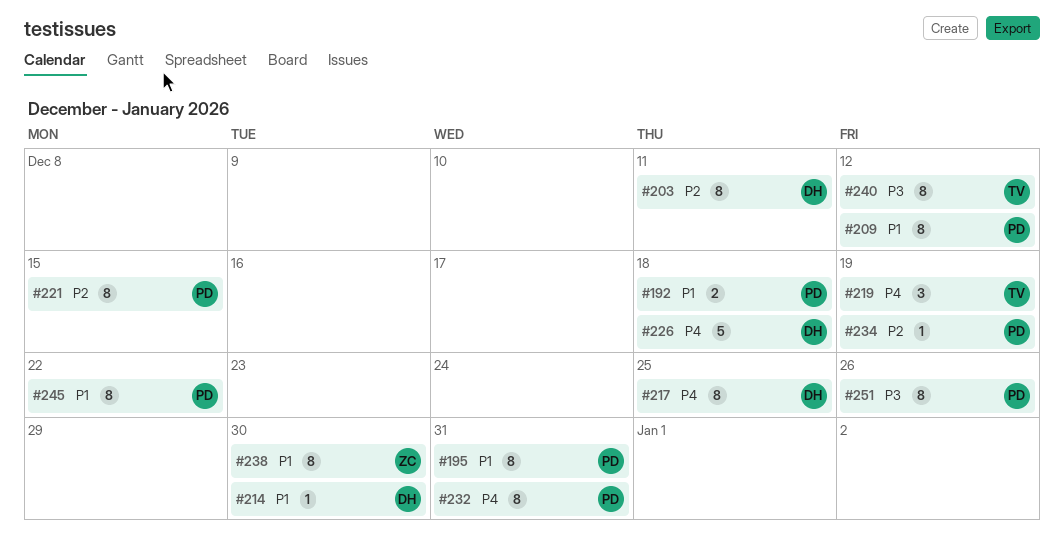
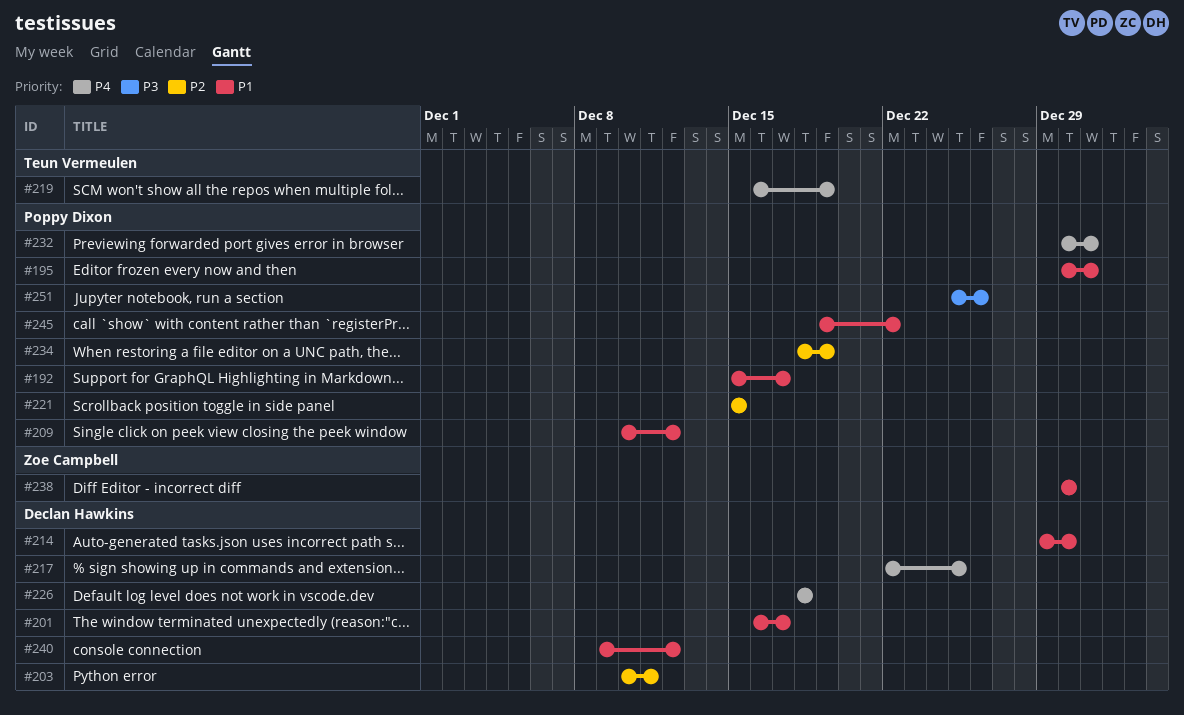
#192, due: Dec 18 -> Dec 17
#201: none -> present
#240, owner: Teun Vermeulen -> Declan Hawkins
#240, priority: P3 -> P1

